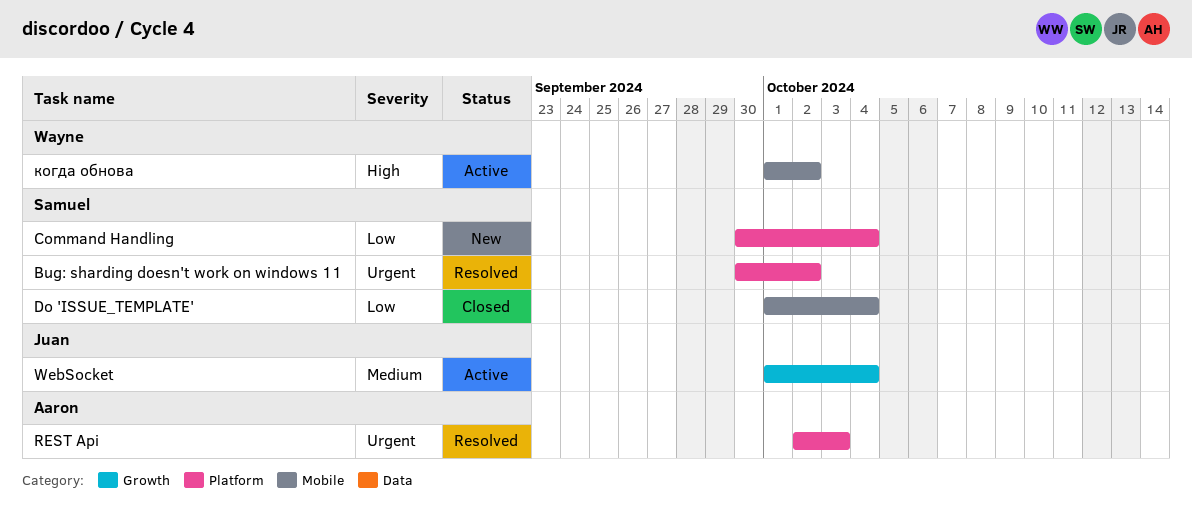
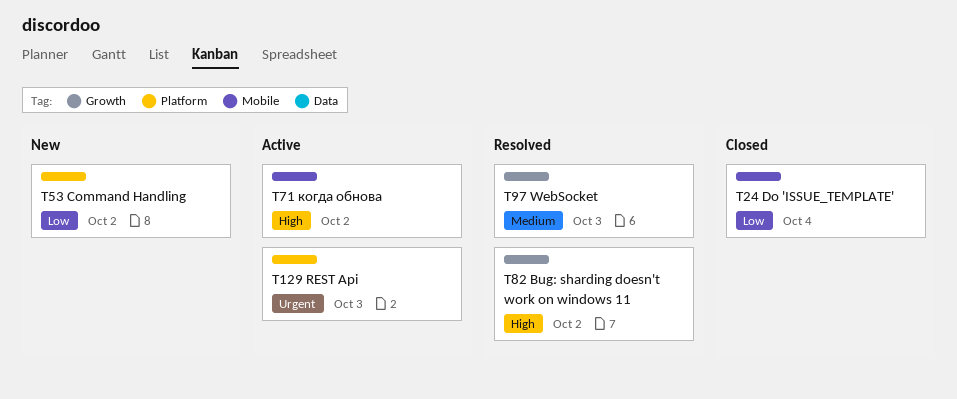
Bug: sharding doesn't work on windows 11, priority: Urgent -> High
Bug: sharding doesn't work on windows 11, label: Platform -> Growth
Command Handling, due: Oct 4 -> Oct 2
REST Api, status: Resolved -> Active
WebSocket, status: Active -> Resolved
WebSocket, due: Oct 4 -> Oct 3

